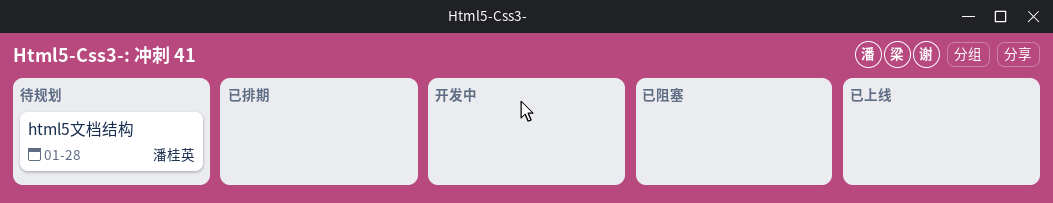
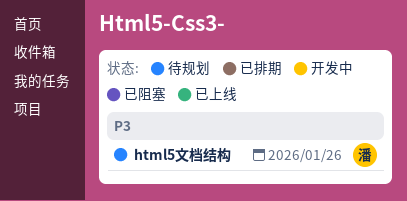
html5文档结构, due: Jan 28 -> Jan 26

